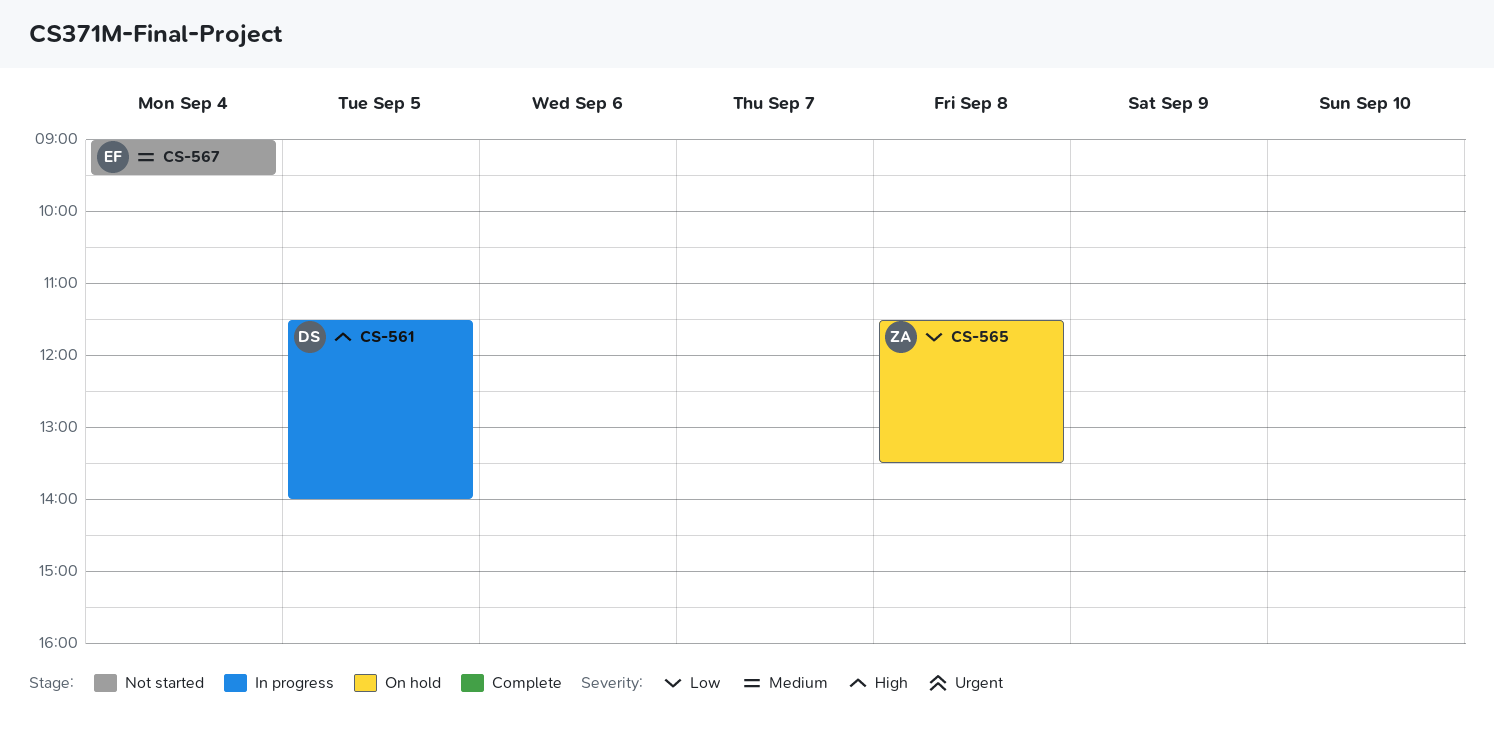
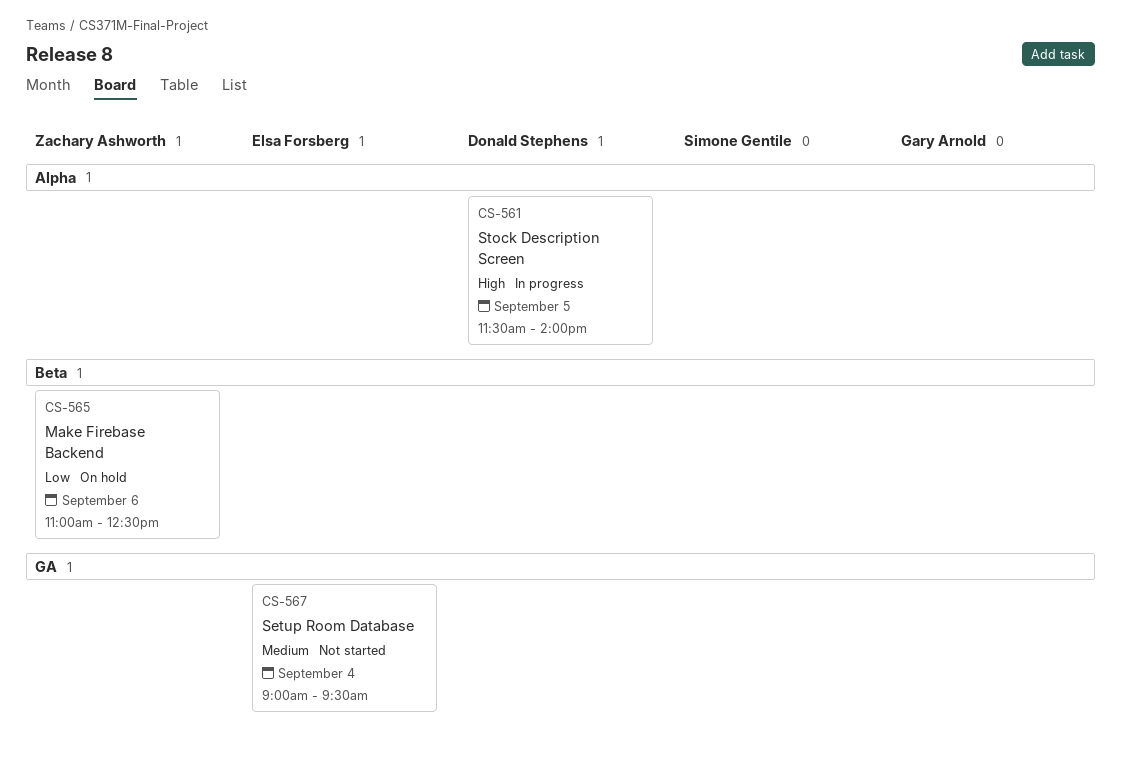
CS-565, day: Sep 8 -> Sep 6
CS-565, begins: 11:30 -> 11:00
CS-565, ends: 13:30 -> 12:30

